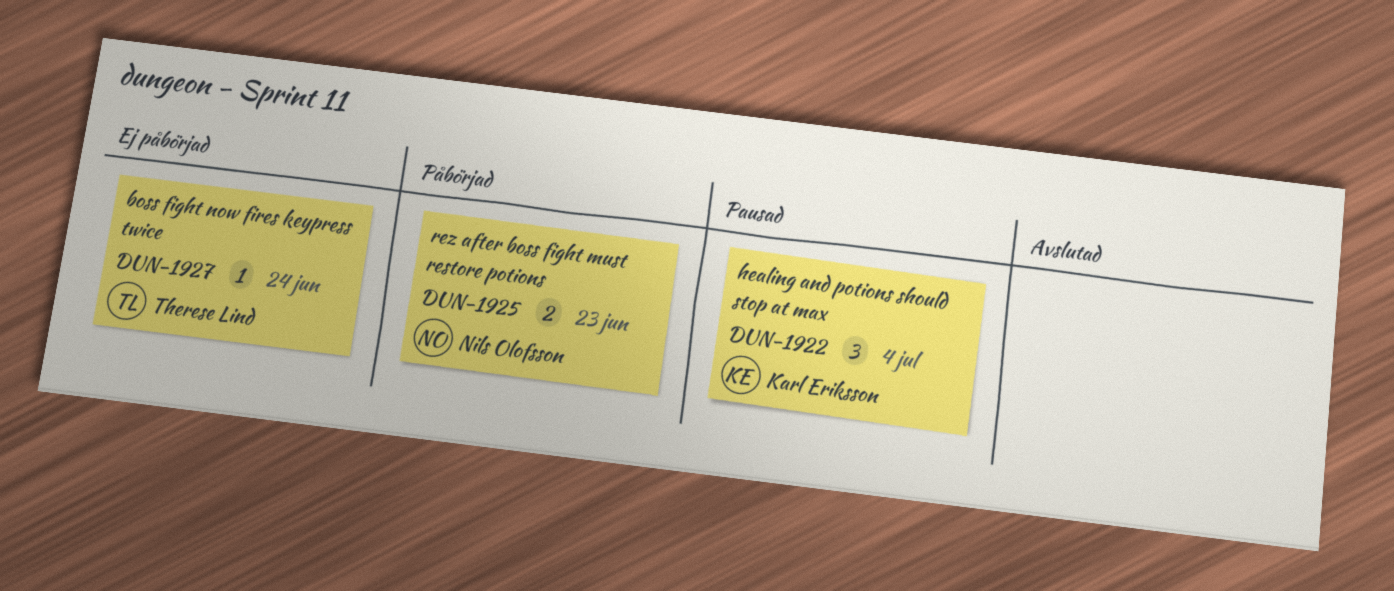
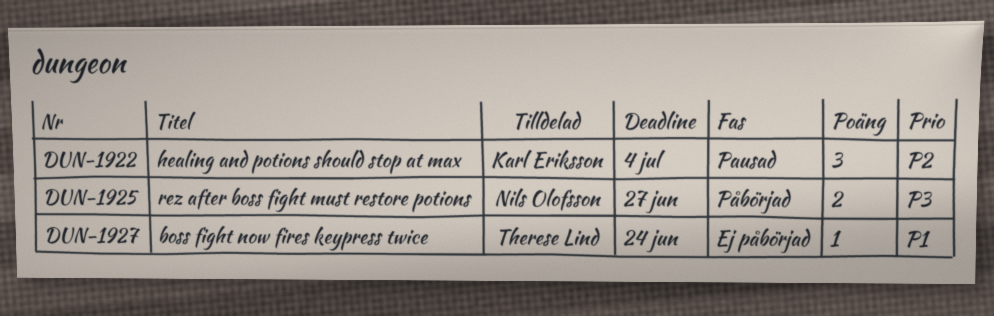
DUN-1925, due: Jun 23 -> Jun 27

